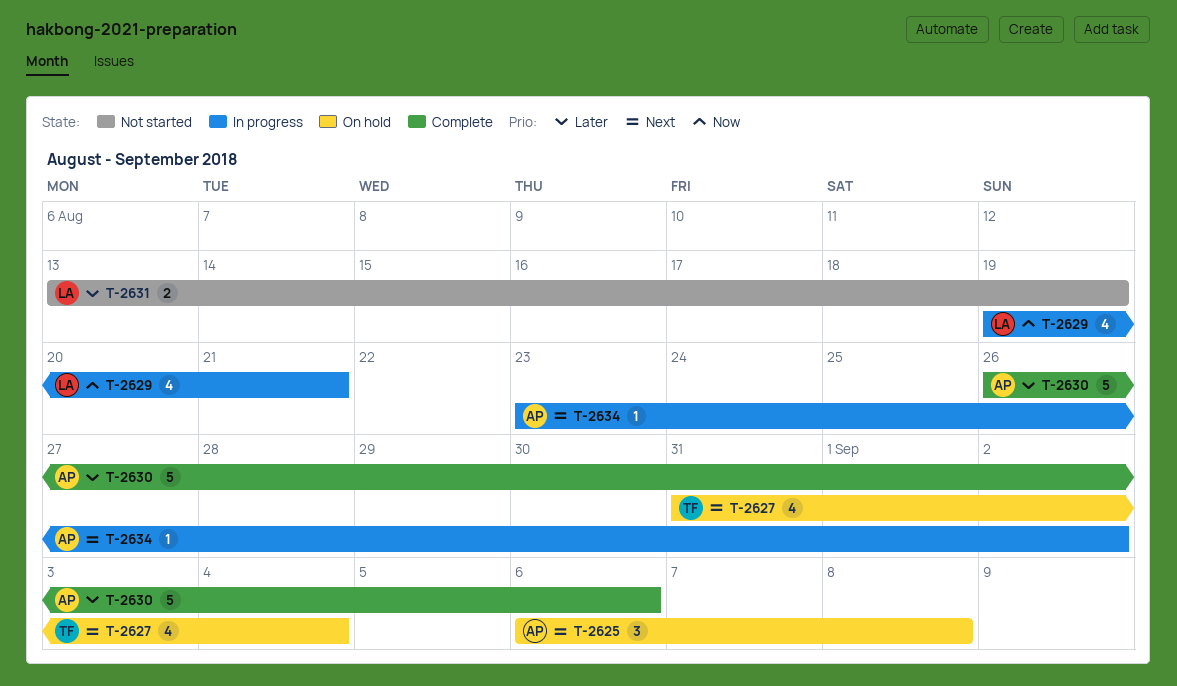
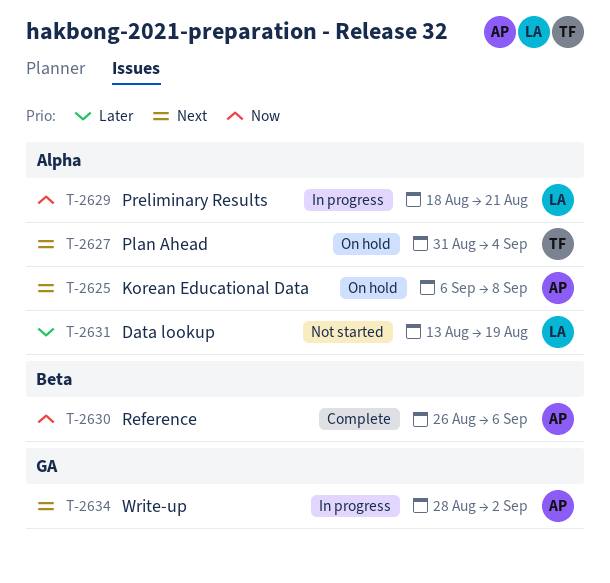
T-2629, start: Aug 19 -> Aug 18
T-2630, priority: Later -> Now
T-2634, start: Aug 23 -> Aug 28

